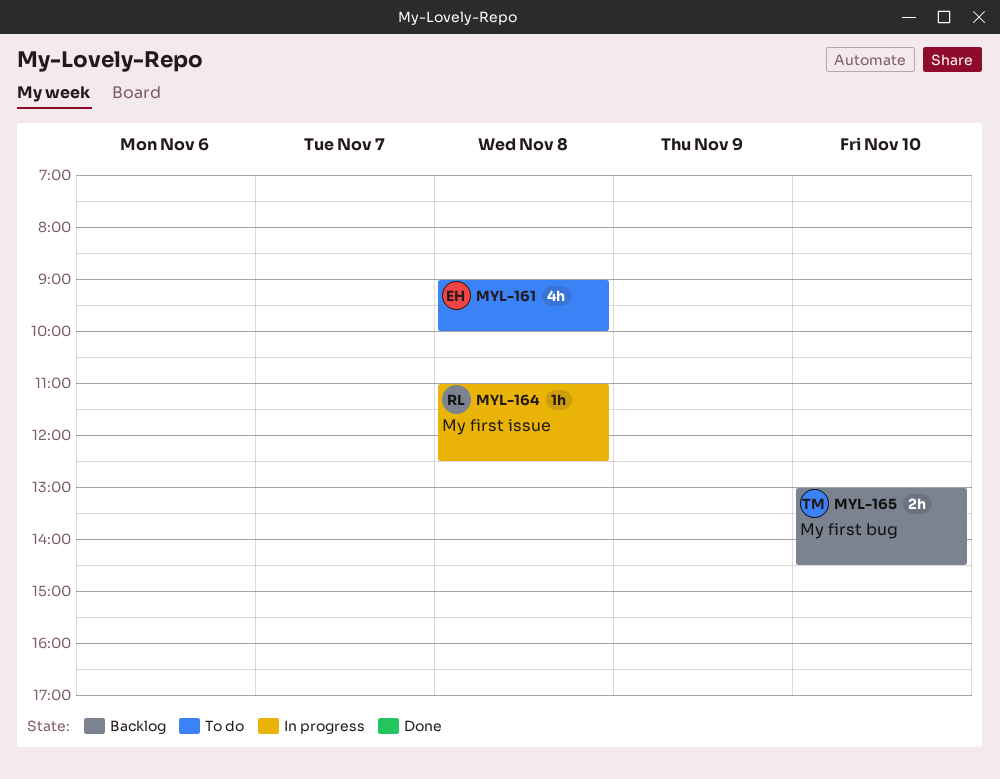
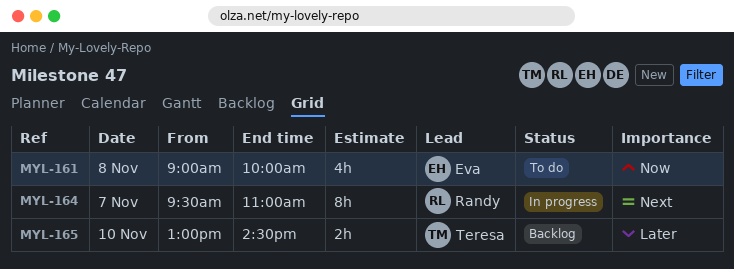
MYL-164, estimate: 1h -> 8h
MYL-164, day: Nov 8 -> Nov 7
MYL-164, begins: 11:00 -> 09:30
MYL-164, ends: 12:30 -> 11:00

